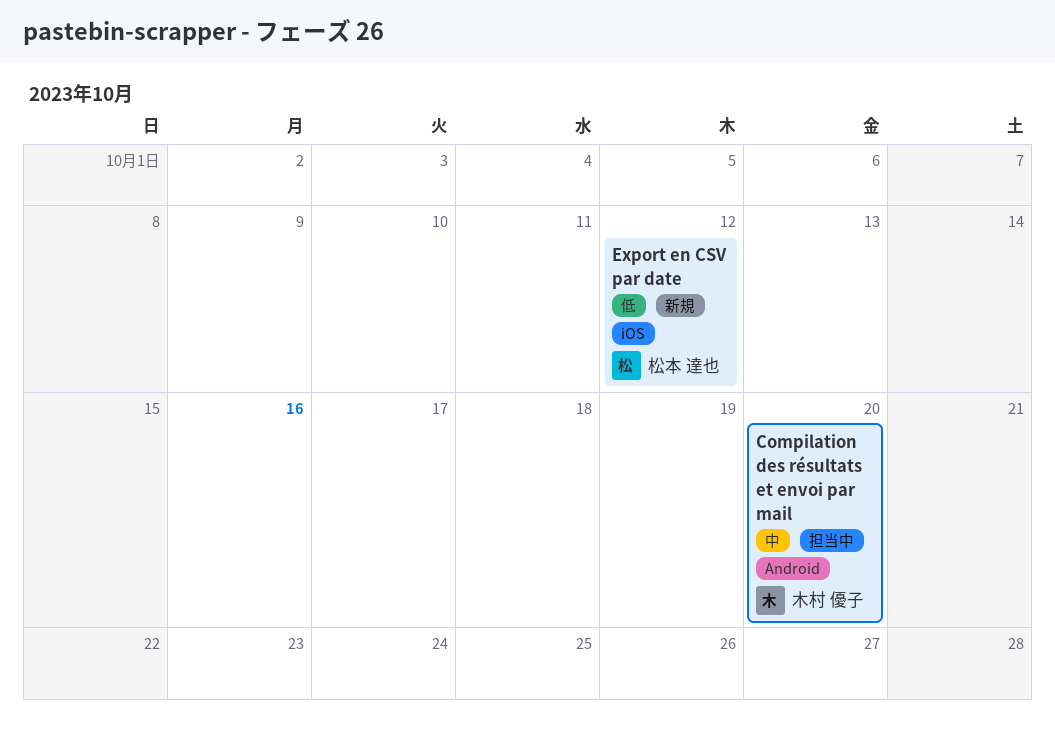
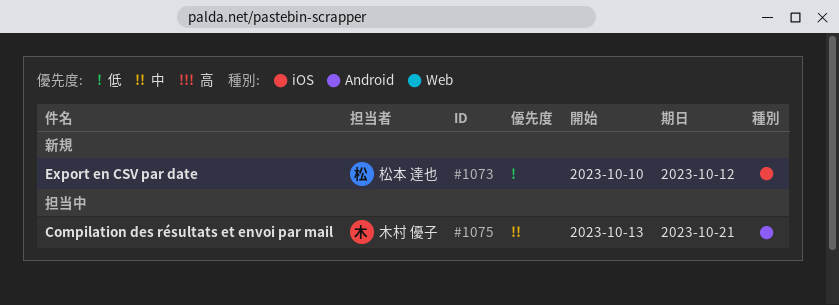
Compilation des résultats et envoi par mail, due: Oct 20 -> Oct 21

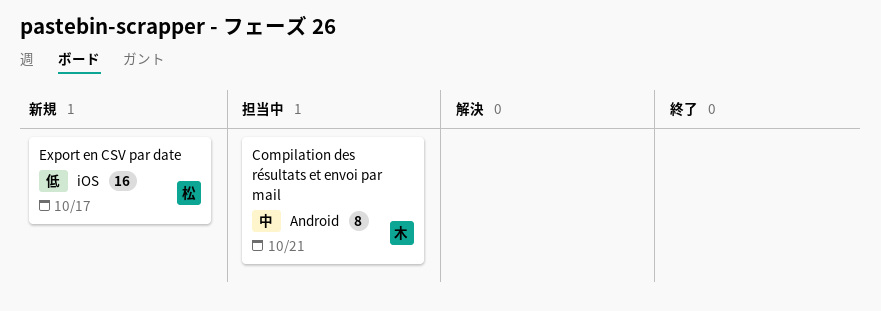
Export en CSV par date, due: Oct 12 -> Oct 17

